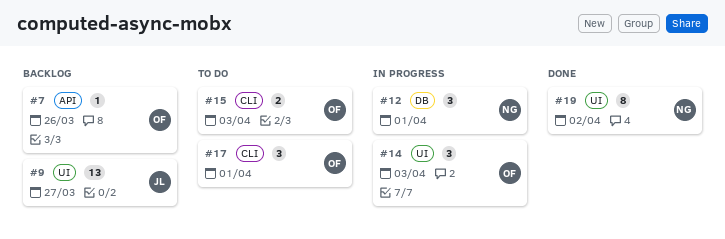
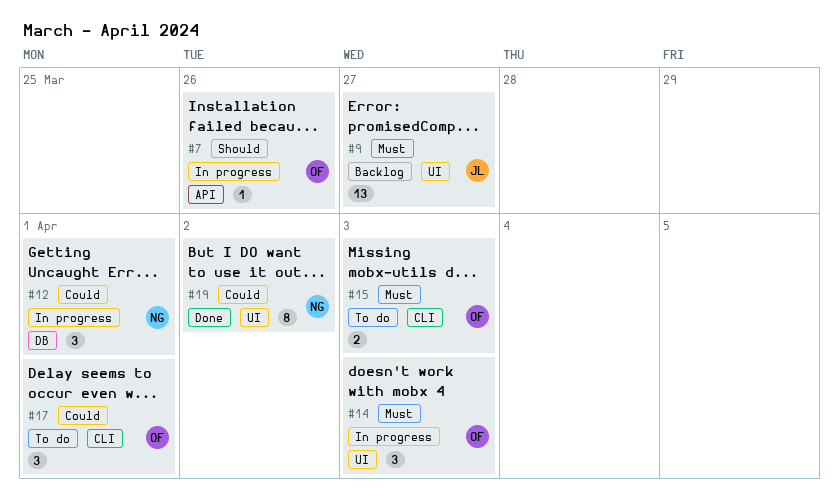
#7, status: Backlog -> In progress

